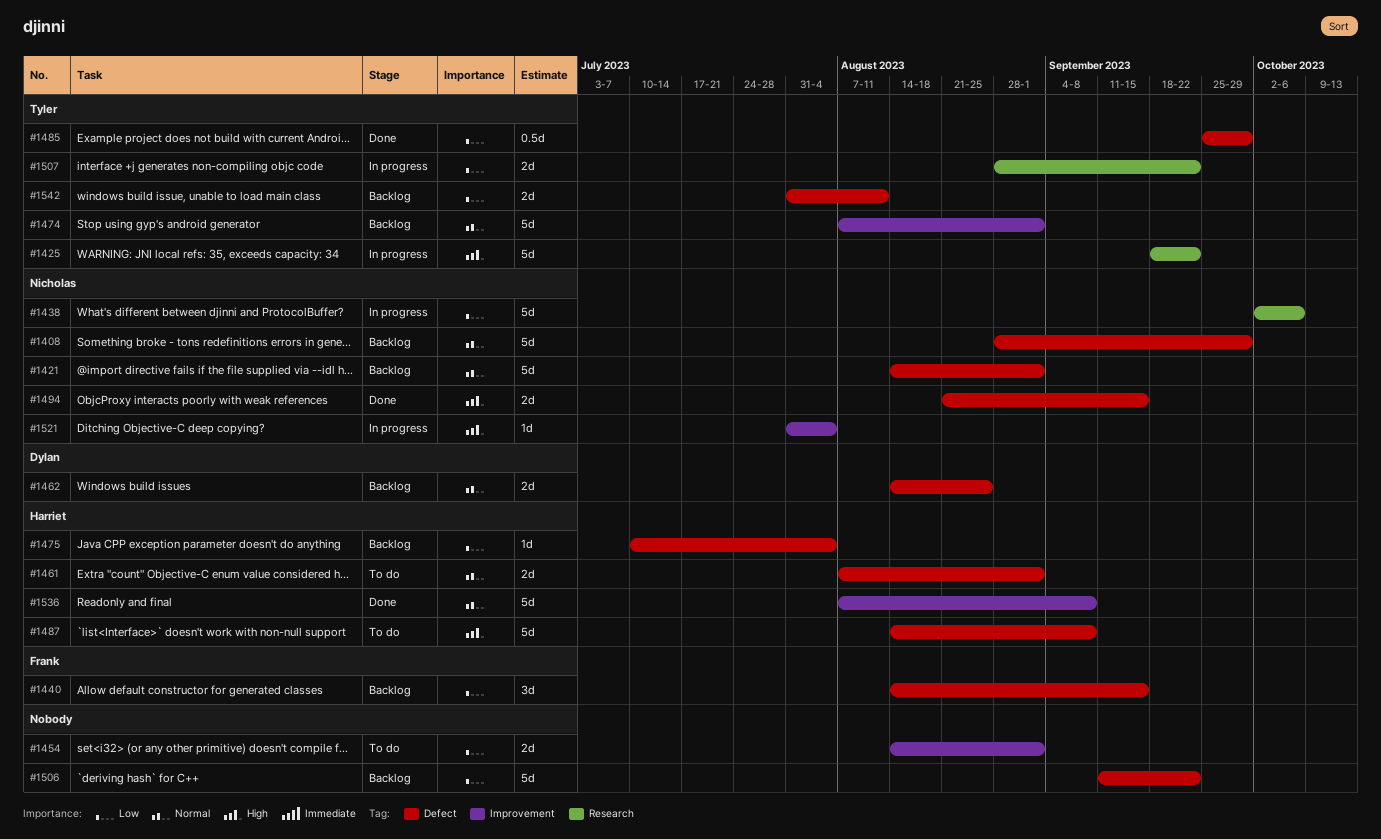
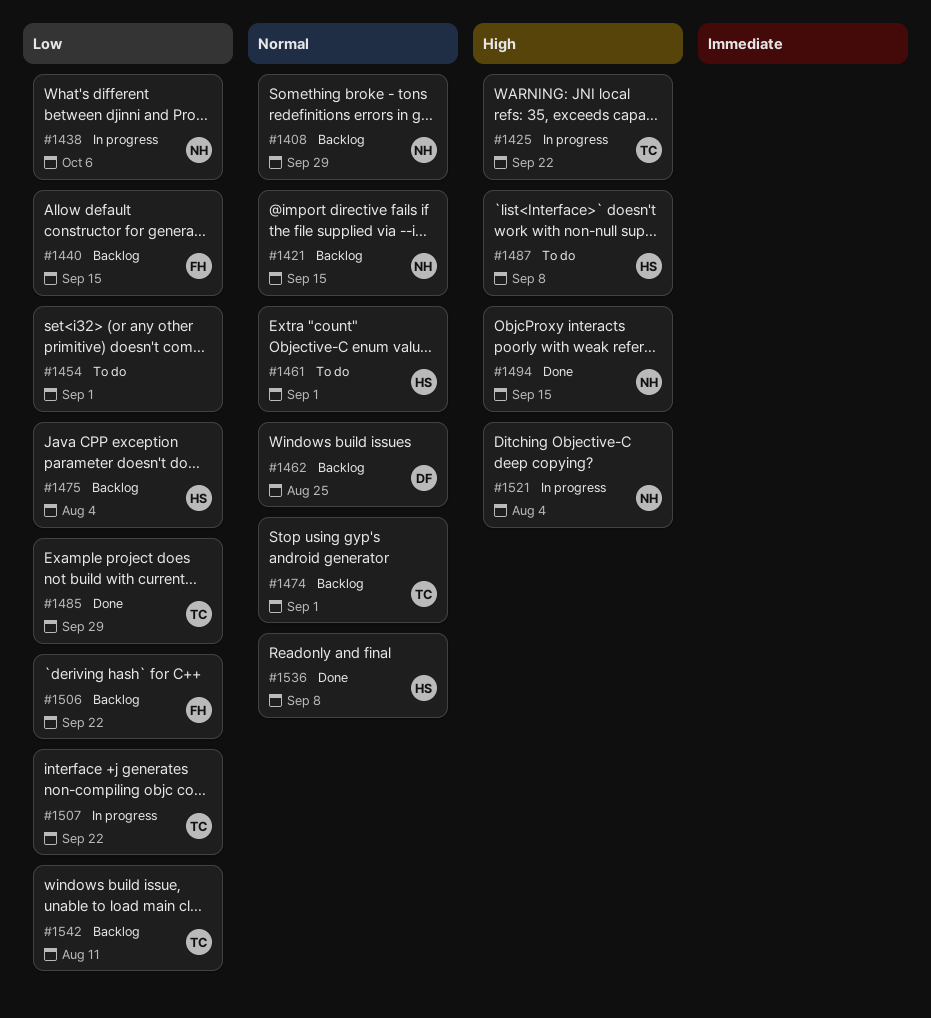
#1421, due: Sep 1 -> Sep 15
#1506, owner: none -> Frank

